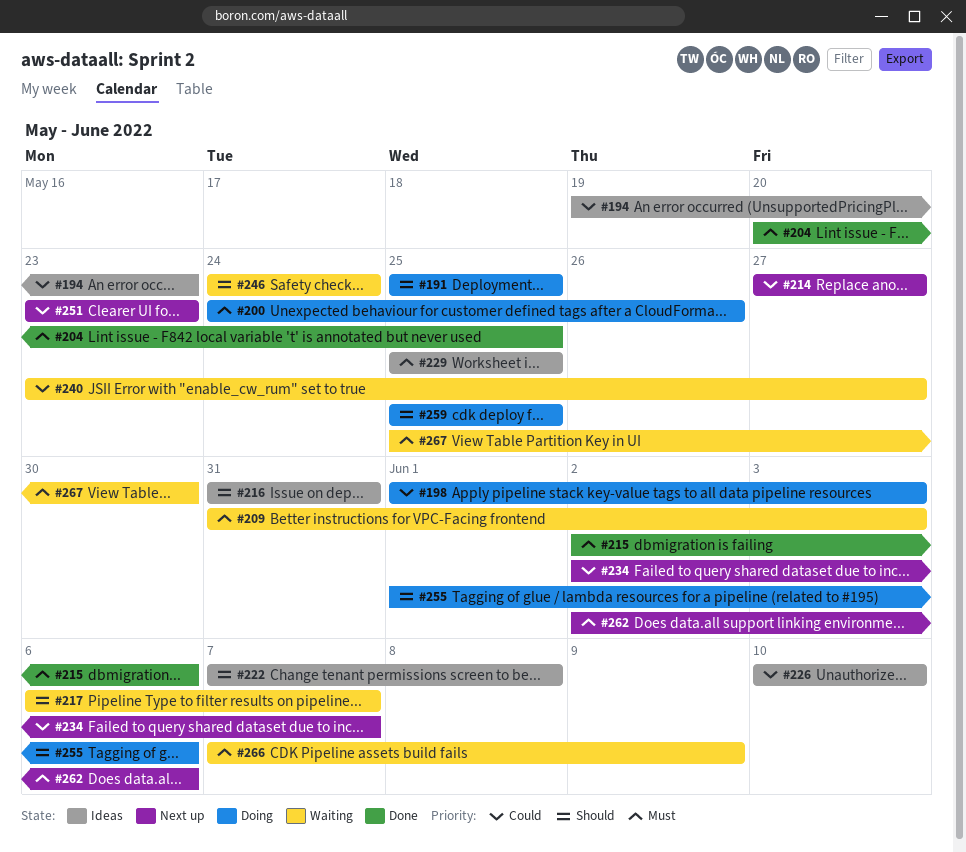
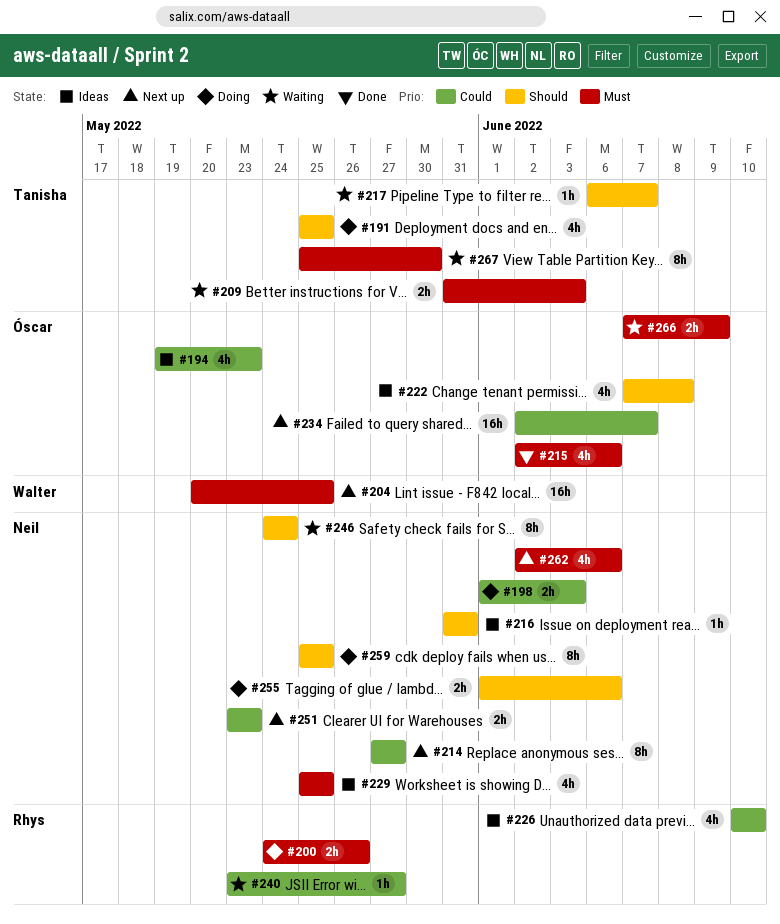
#204, status: Done -> Next up

